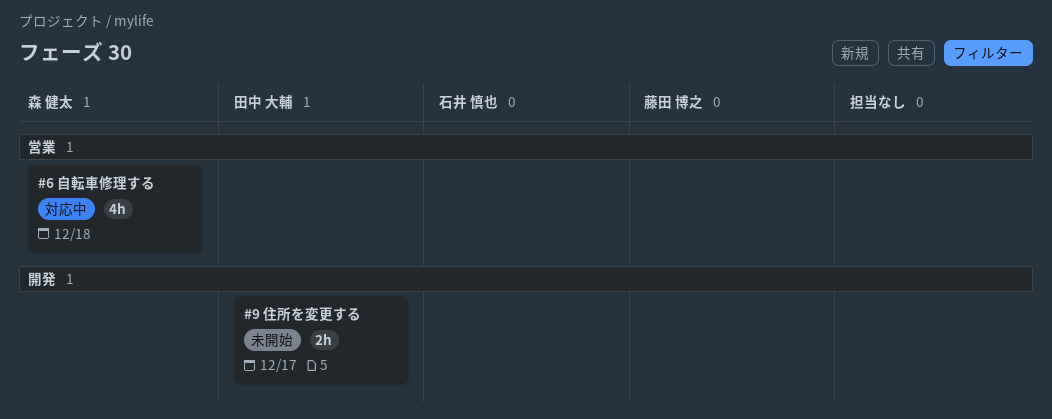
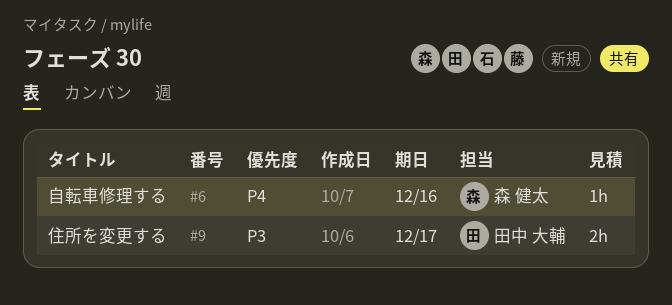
#6, estimate: 4h -> 1h
#6, due: Dec 18 -> Dec 16

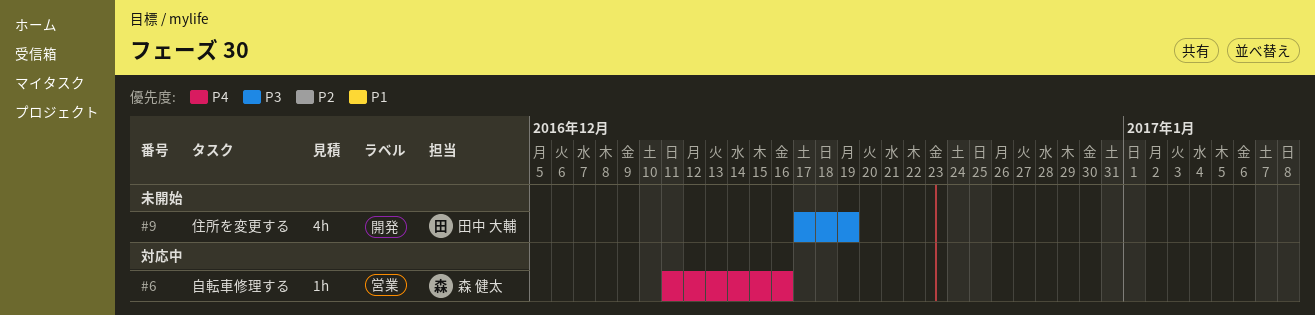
#9, estimate: 2h -> 4h
#9, due: Dec 17 -> Dec 19

